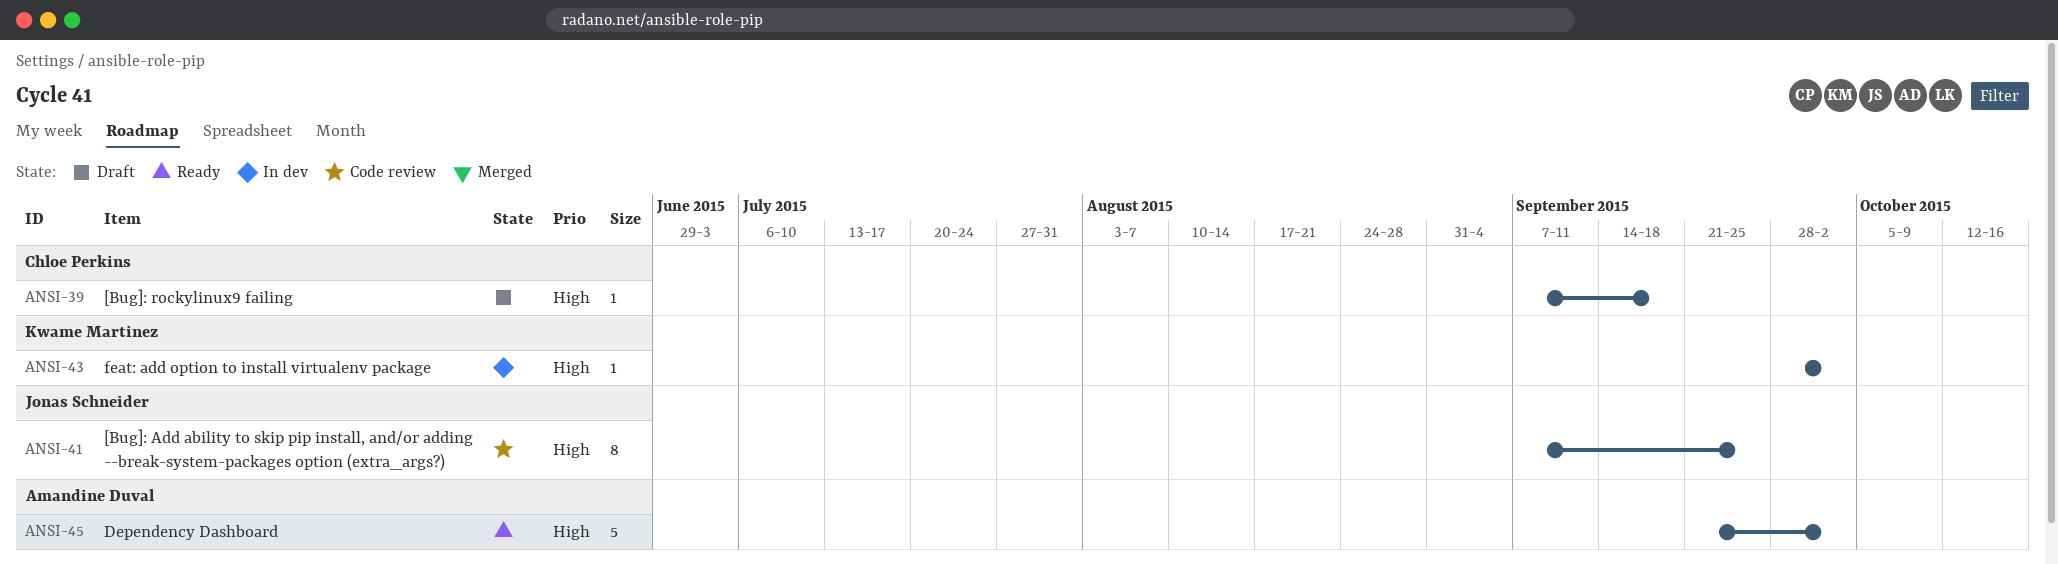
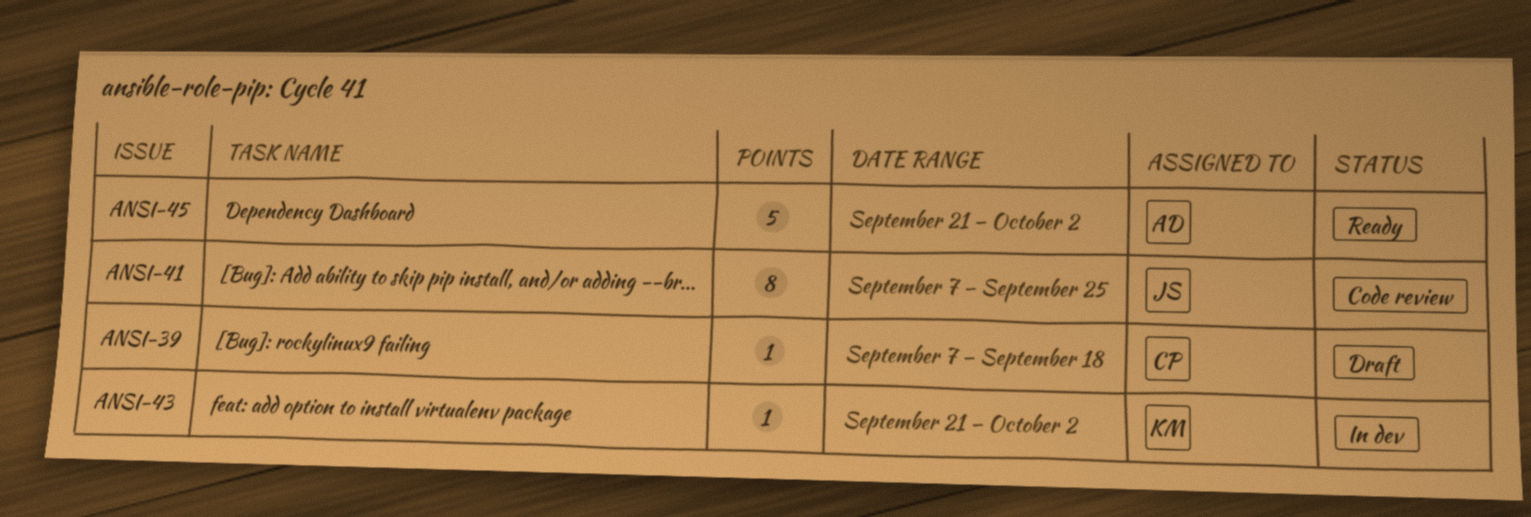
ANSI-43, start: Sep 28 -> Sep 21

